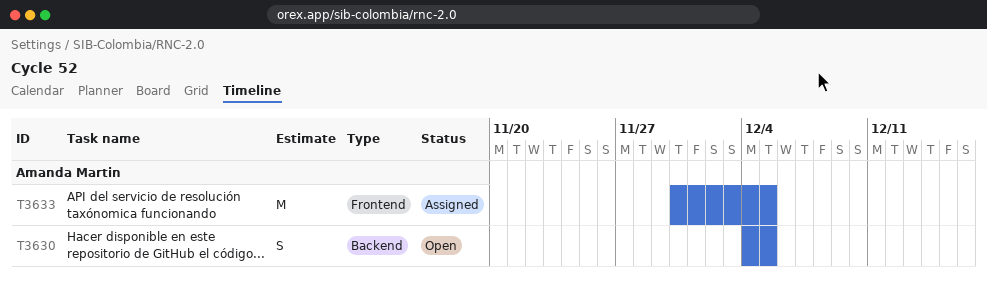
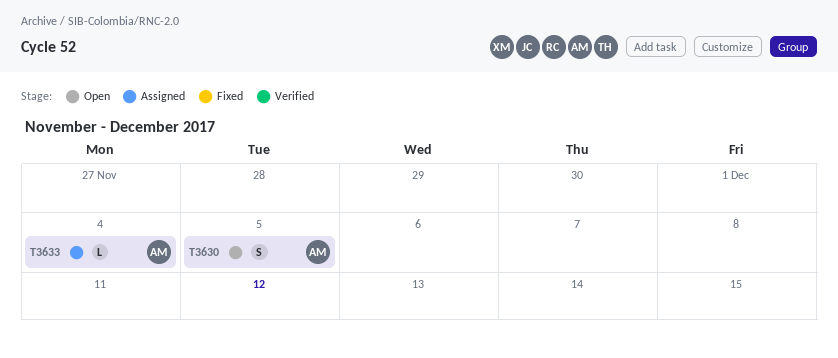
T3633, estimate: M -> L
T3633, due: Dec 5 -> Dec 4

